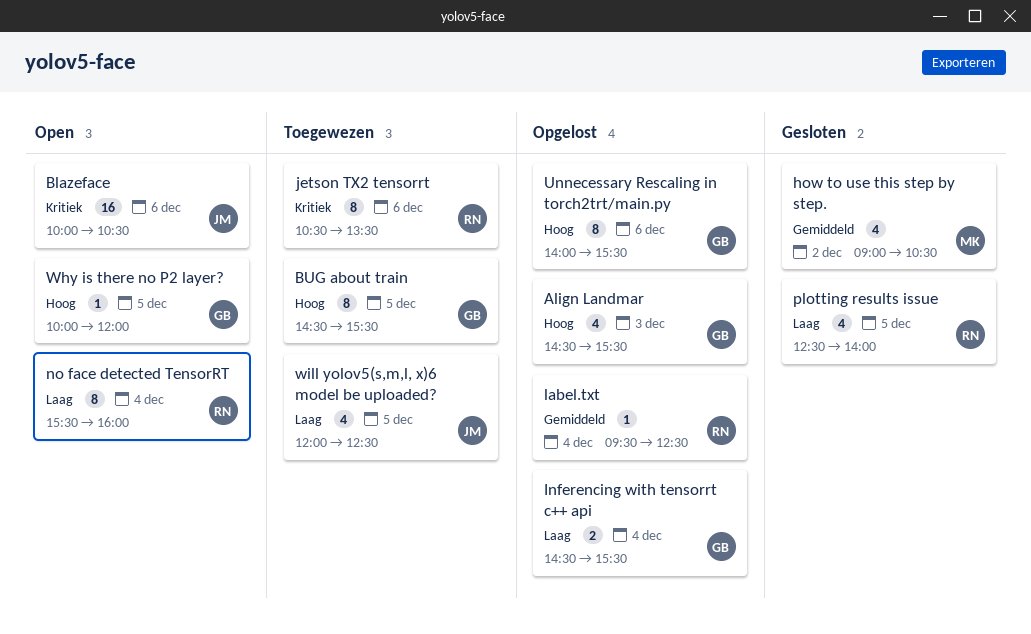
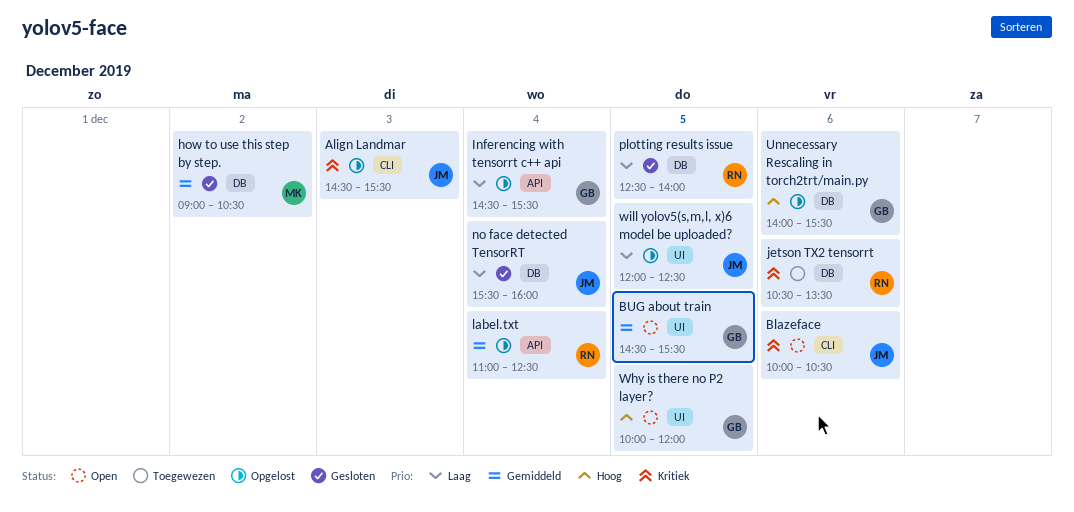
Align Landmar, owner: GB -> JM
Align Landmar, priority: Hoog -> Kritiek
BUG about train, status: Toegewezen -> Open
BUG about train, priority: Hoog -> Gemiddeld
label.txt, begins: 09:30 -> 11:00
no face detected TensorRT, status: Open -> Gesloten
no face detected TensorRT, owner: RN -> JM
will yolov5(s,m,l, x)6 model be uploaded?, status: Toegewezen -> Opgelost

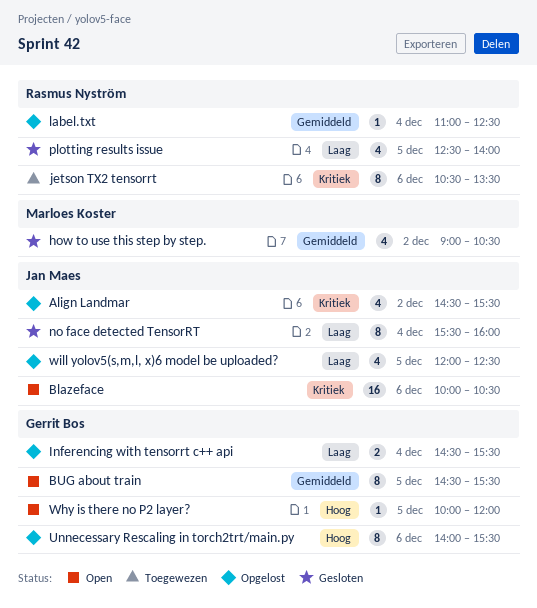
Align Landmar, day: Dec 3 -> Dec 2

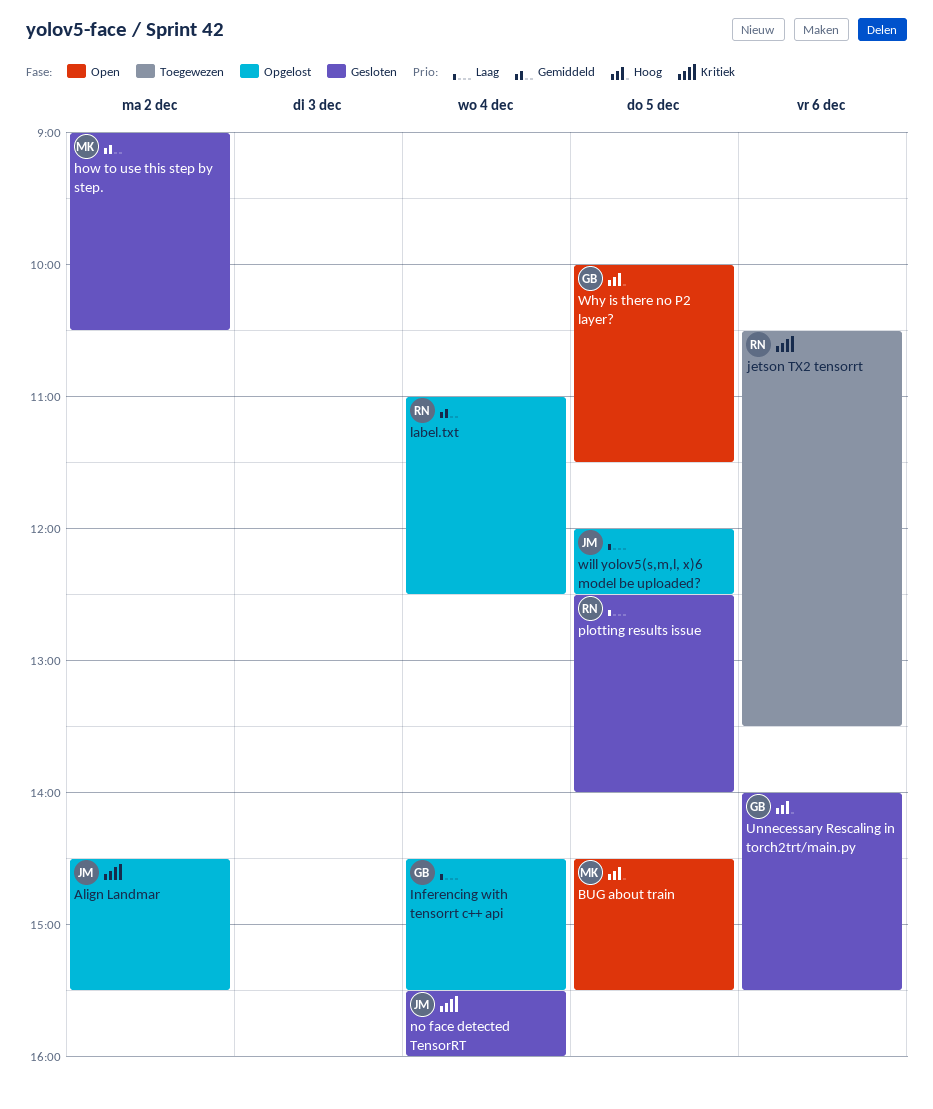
Blazeface: present -> none
BUG about train, owner: Gerrit Bos -> Marloes Koster
BUG about train, priority: Gemiddeld -> Hoog
no face detected TensorRT, priority: Laag -> Kritiek
Unnecessary Rescaling in torch2trt/main.py, status: Opgelost -> Gesloten
Why is there no P2 layer?, ends: 12:00 -> 11:30

